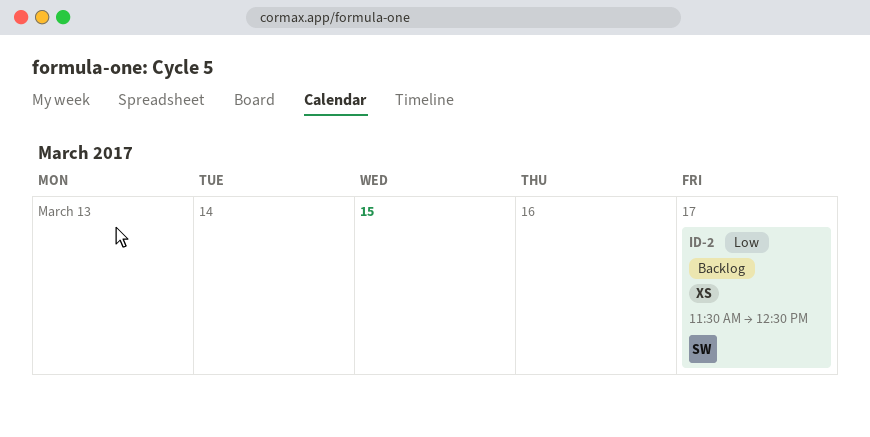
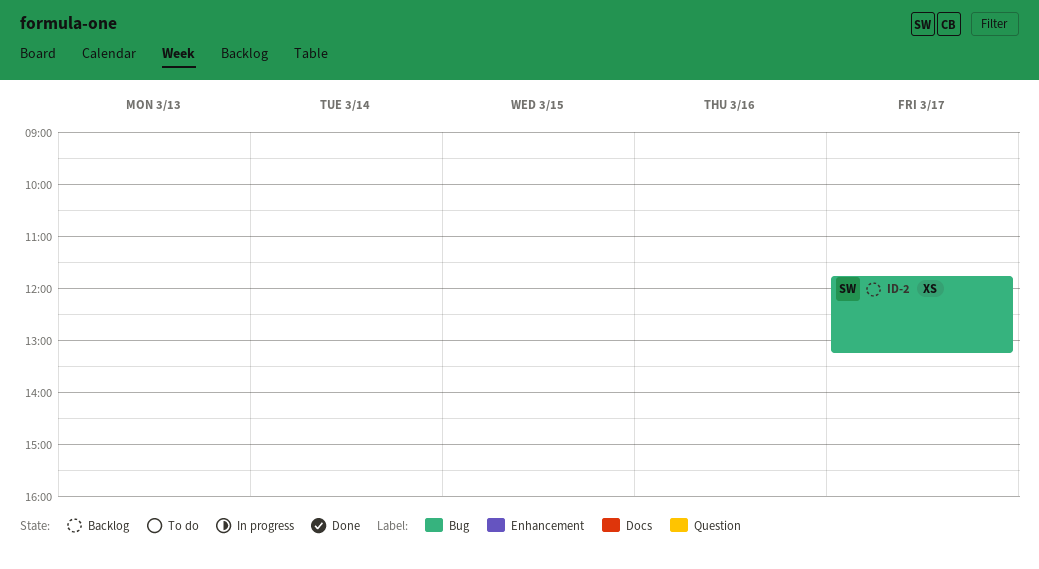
ID-2, begins: 11:30 -> 11:45
ID-2, ends: 12:30 -> 13:15

